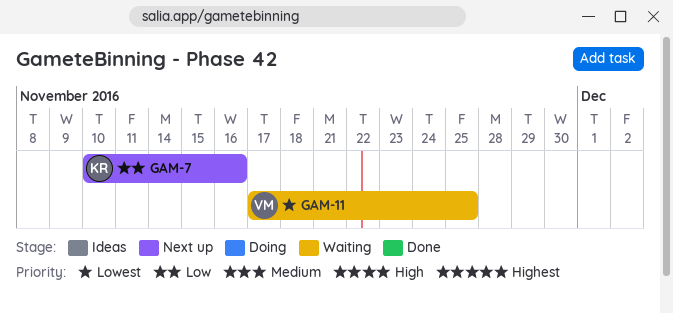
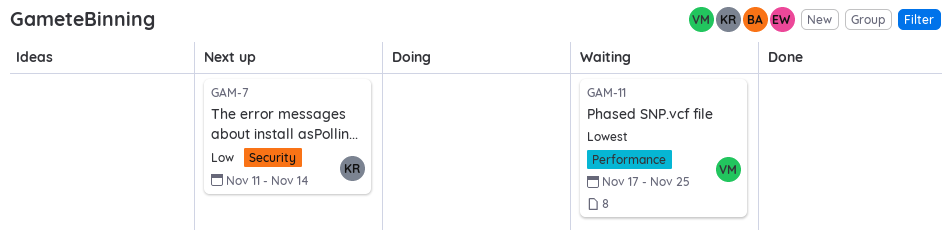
GAM-7, start: Nov 10 -> Nov 11
GAM-7, due: Nov 16 -> Nov 14

